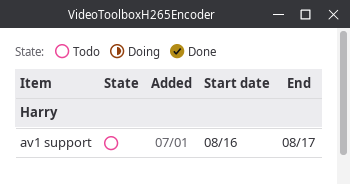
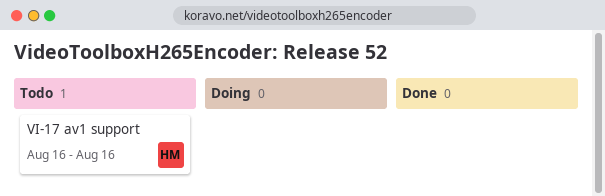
av1 support, due: Aug 17 -> Aug 16

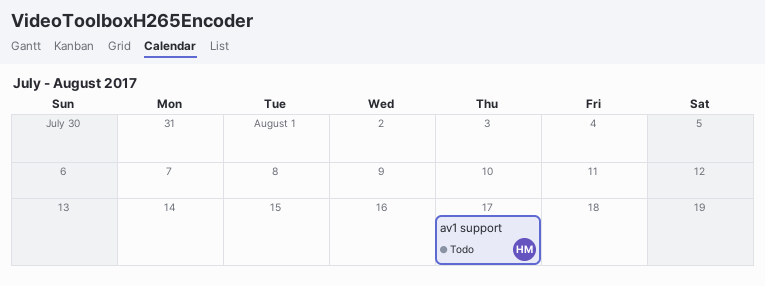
av1 support, due: Aug 16 -> Aug 17

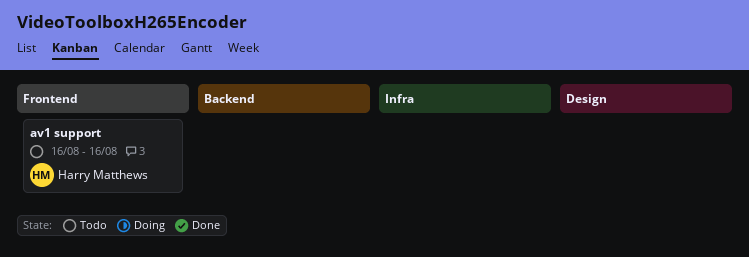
av1 support, due: Aug 17 -> Aug 16

